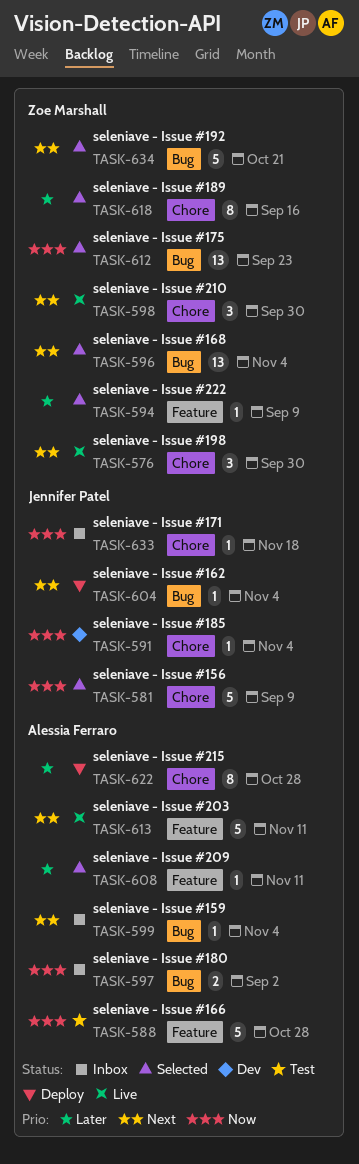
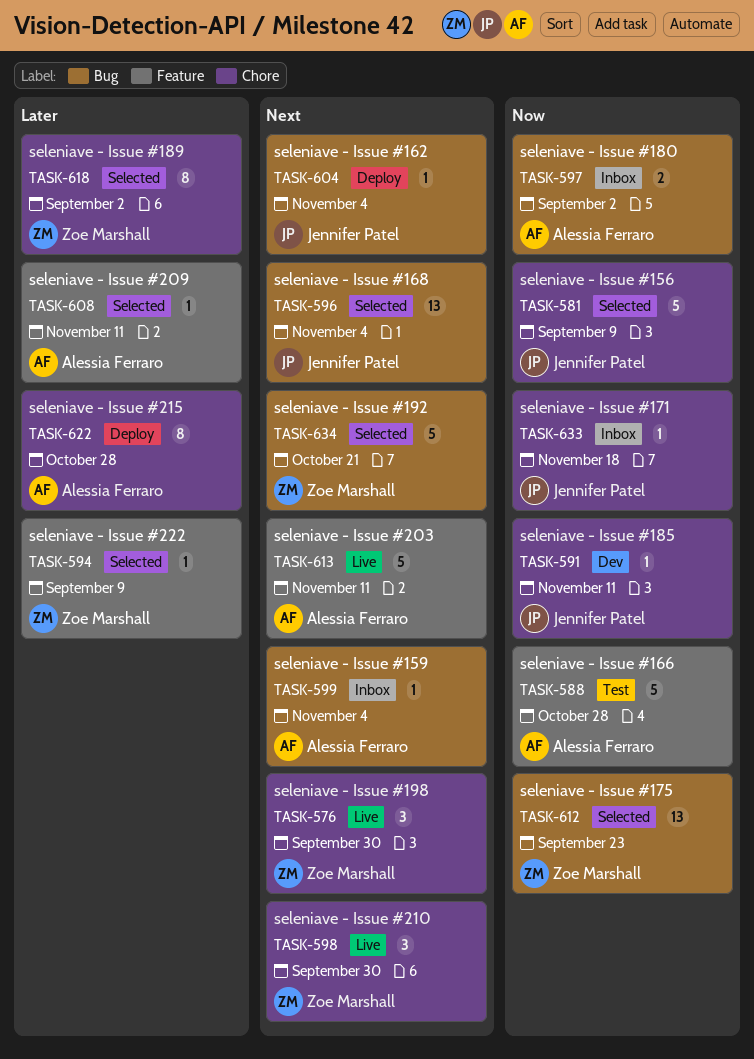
TASK-591, due: Nov 4 -> Nov 11
TASK-596, owner: Zoe Marshall -> Jennifer Patel
TASK-618, due: Sep 16 -> Sep 2

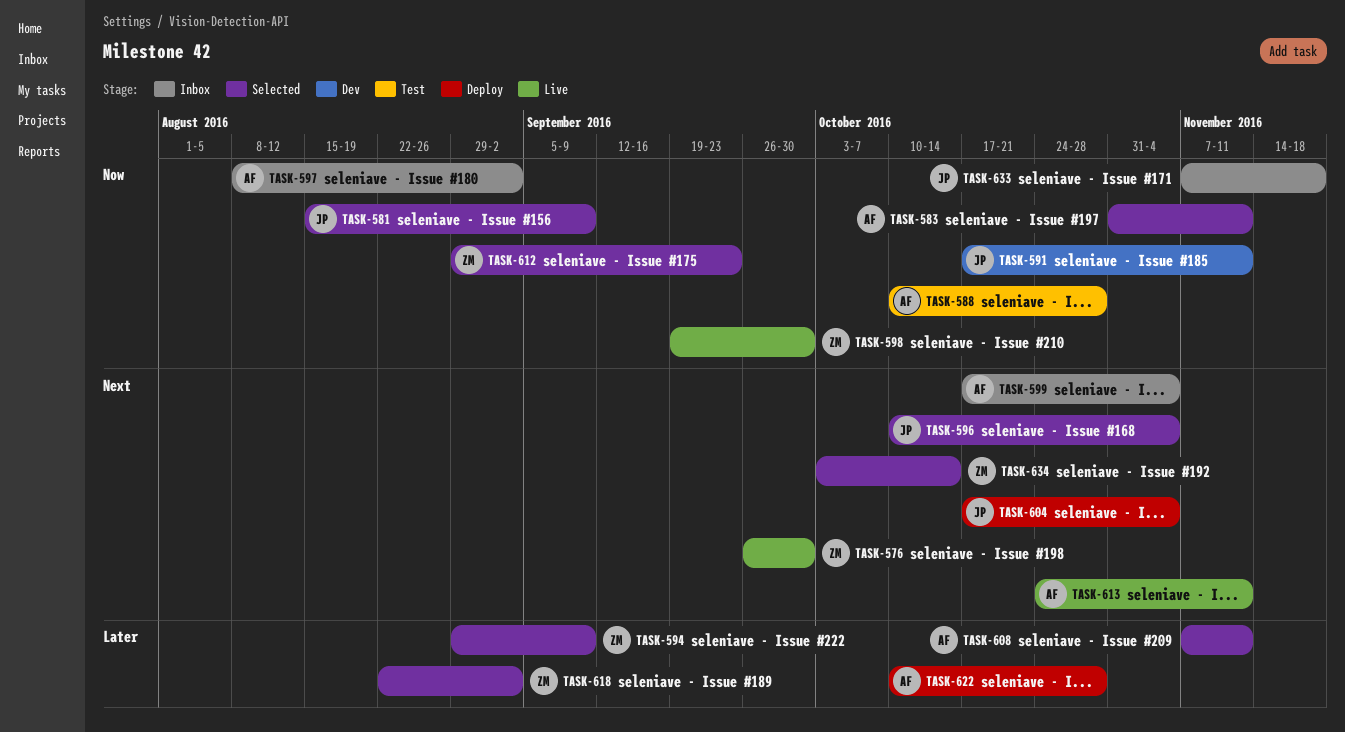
TASK-583: none -> present
TASK-598, priority: Next -> Now
TASK-634, due: Oct 21 -> Oct 14

